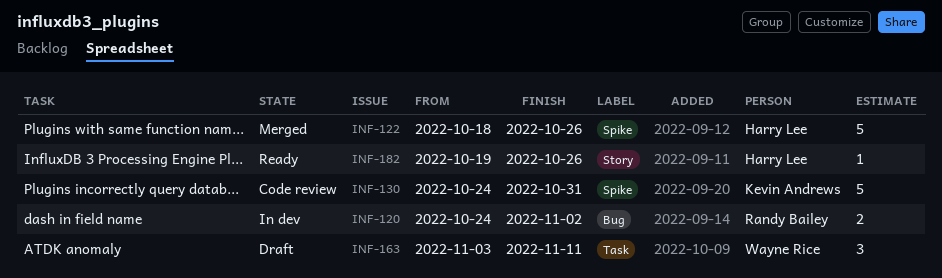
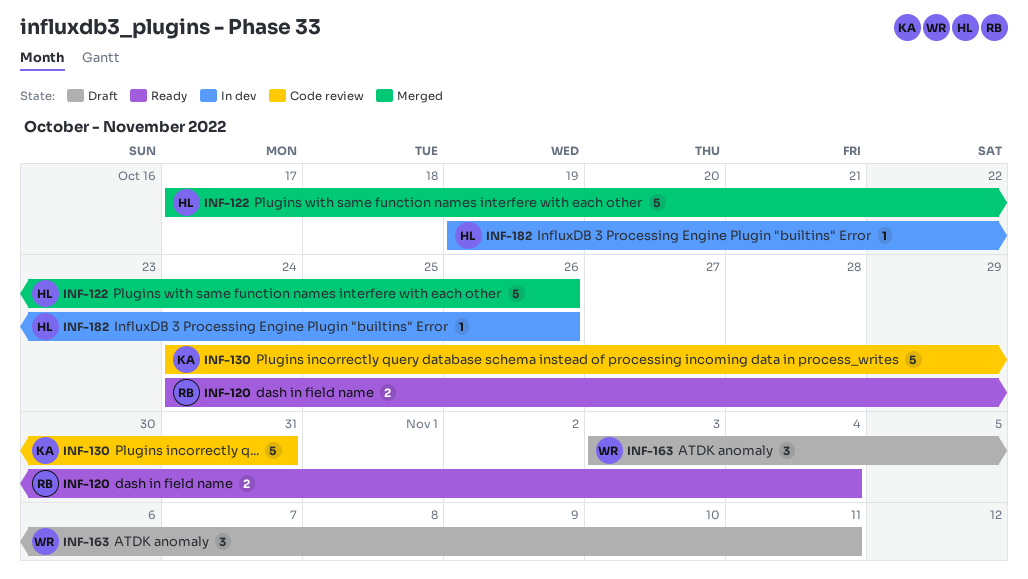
INF-120, status: In dev -> Ready
INF-120, due: Nov 2 -> Nov 4
INF-122, start: Oct 18 -> Oct 17
INF-182, status: Ready -> In dev

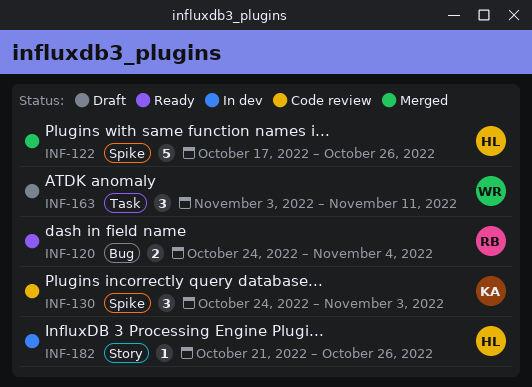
INF-130, estimate: 5 -> 3
INF-130, due: Oct 31 -> Nov 3
INF-182, start: Oct 19 -> Oct 21

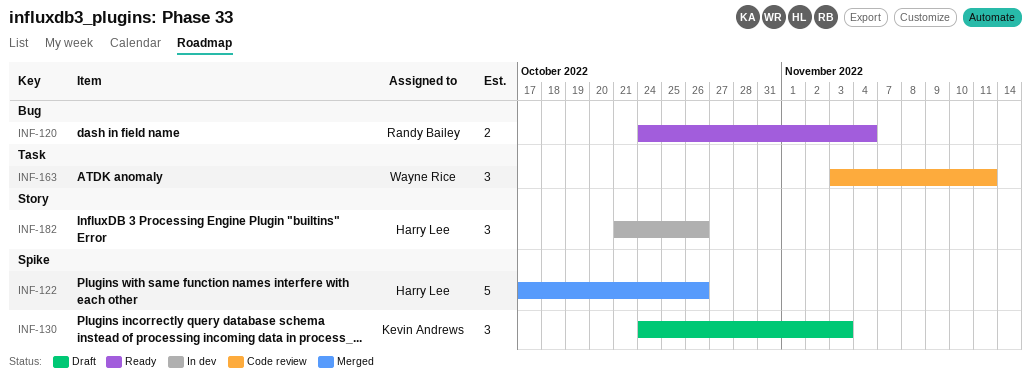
INF-130, status: Code review -> Draft
INF-163, status: Draft -> Code review
INF-182, estimate: 1 -> 3

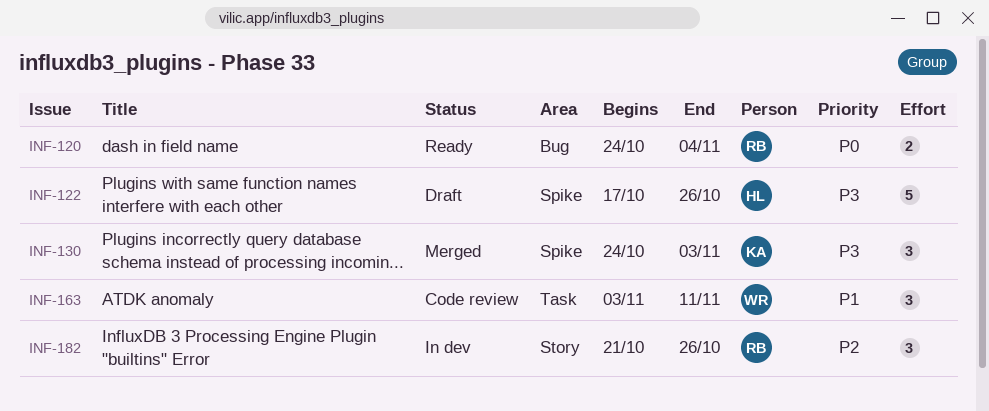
INF-122, status: Merged -> Draft
INF-130, status: Draft -> Merged
INF-182, owner: Harry Lee -> Randy Bailey

